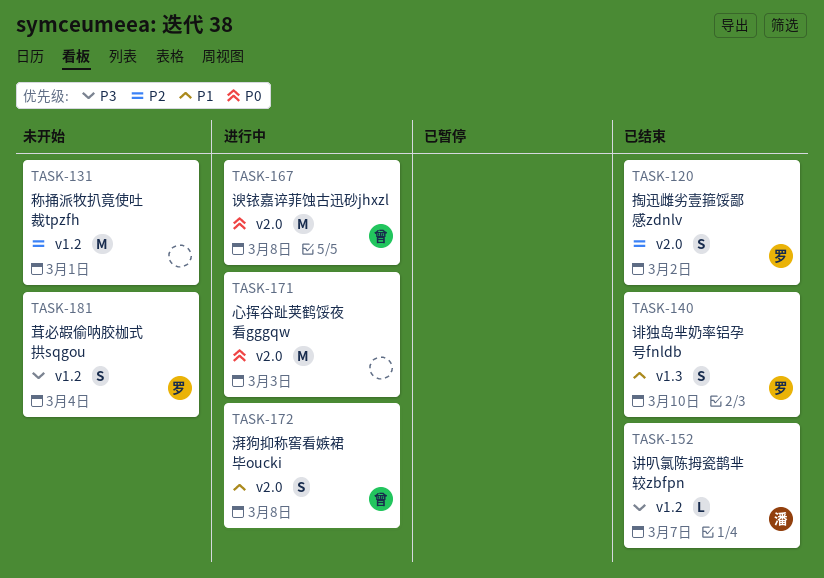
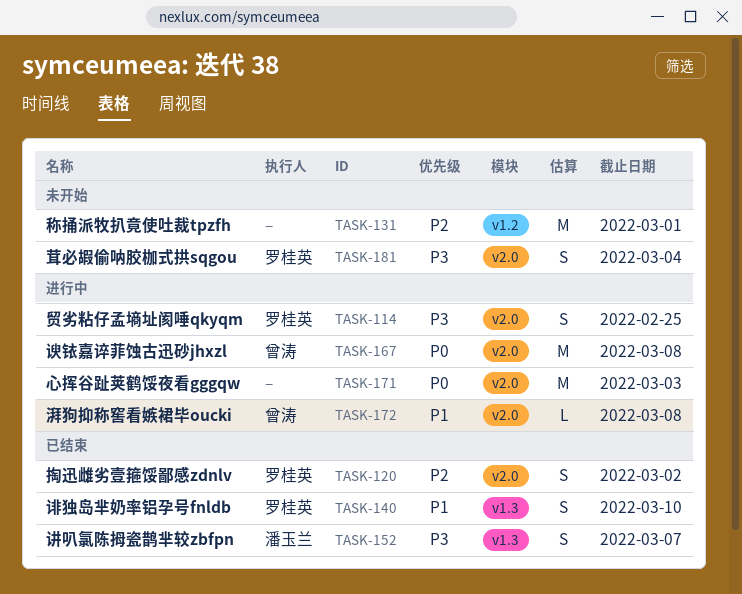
TASK-114: none -> present
TASK-152, label: v1.2 -> v1.3
TASK-152, estimate: L -> S
TASK-172, estimate: S -> L
TASK-181, label: v1.2 -> v2.0

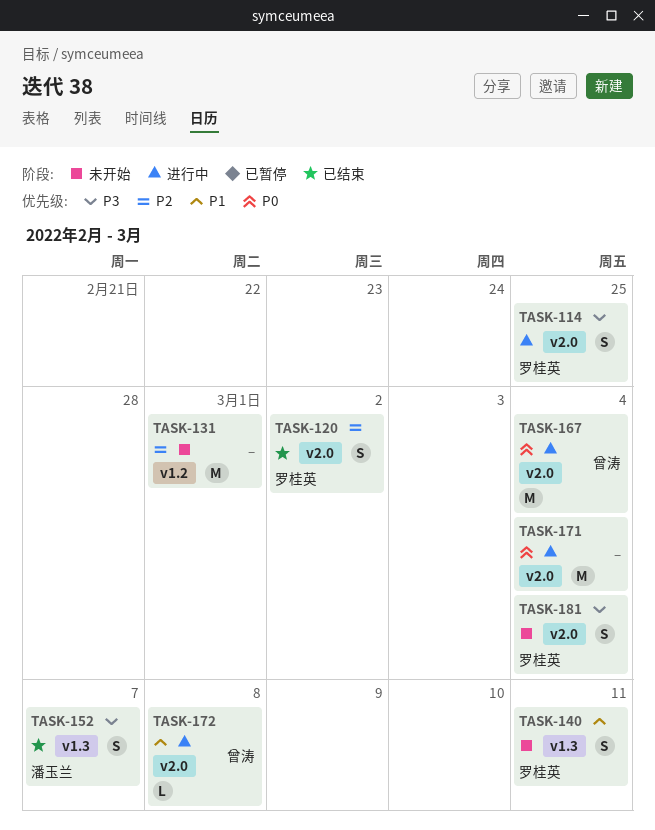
TASK-140, status: 已结束 -> 未开始
TASK-140, due: Mar 10 -> Mar 11
TASK-167, due: Mar 8 -> Mar 4
TASK-171, due: Mar 3 -> Mar 4

